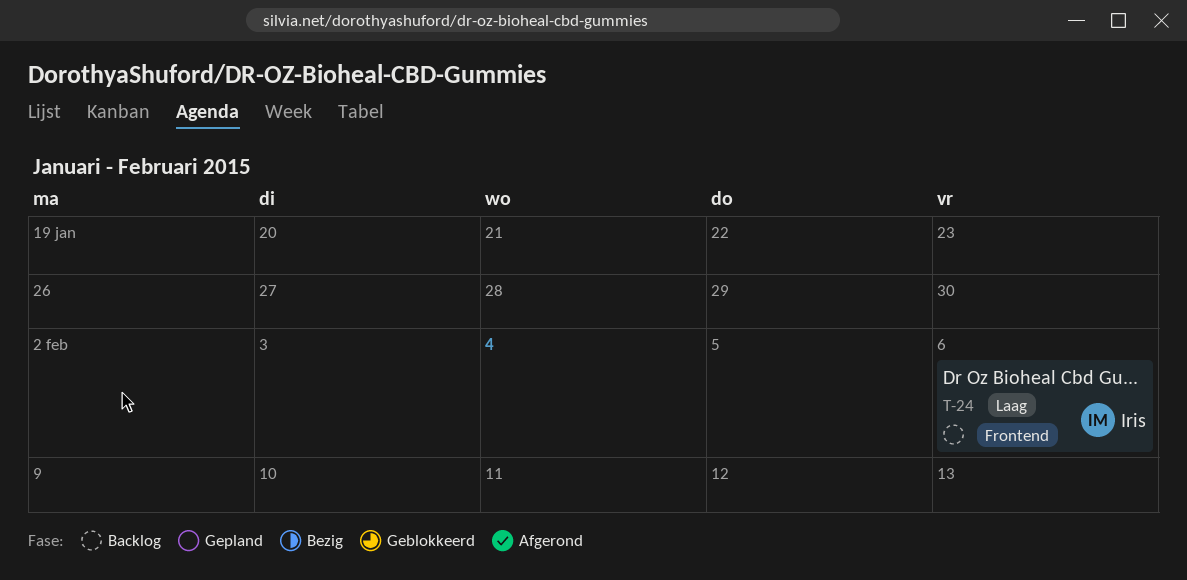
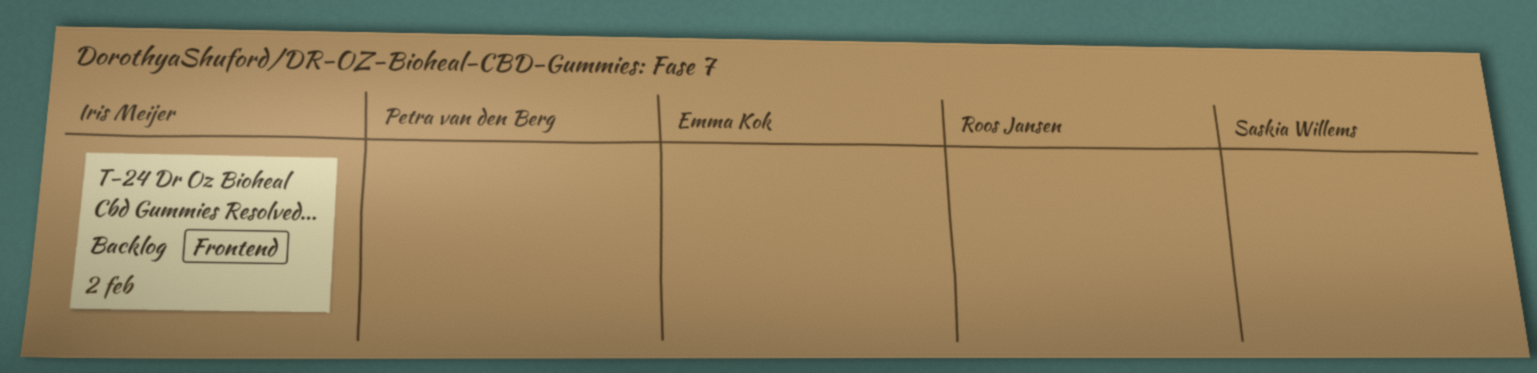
T-24, due: Feb 6 -> Feb 2

